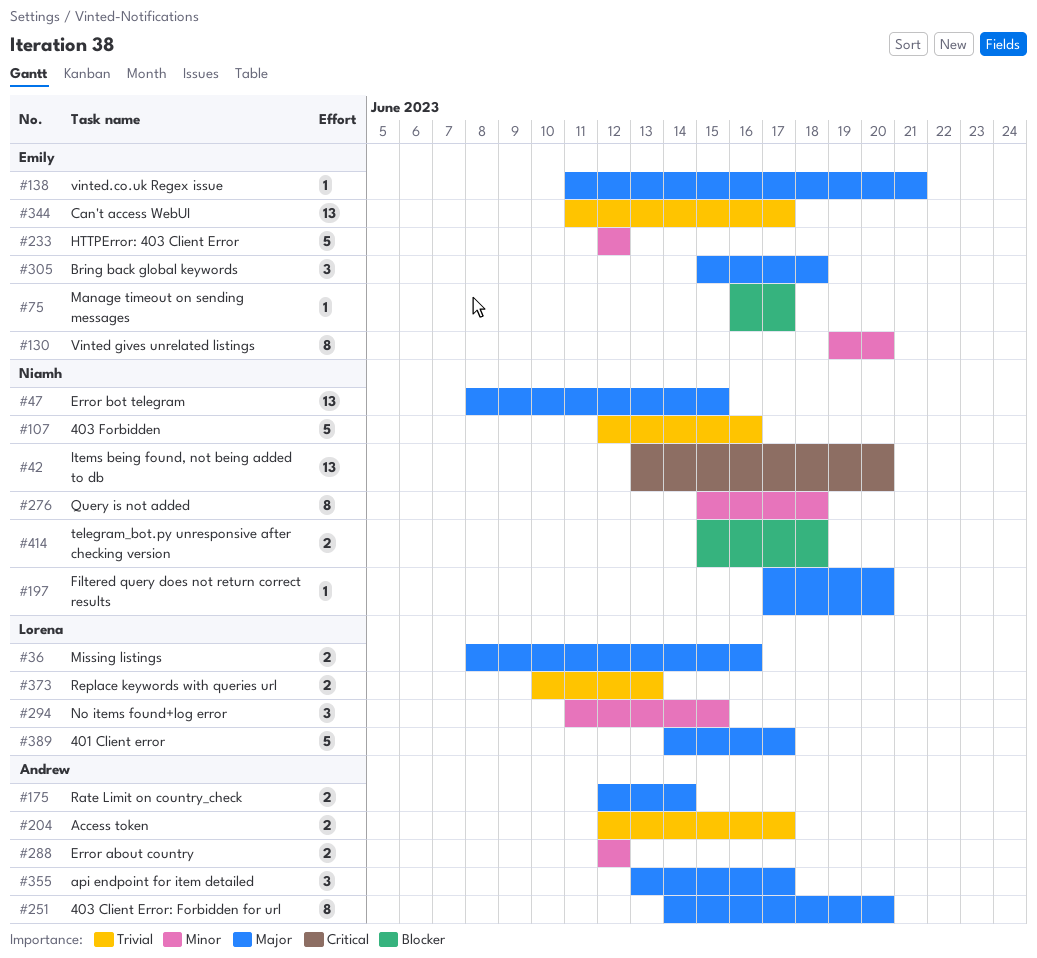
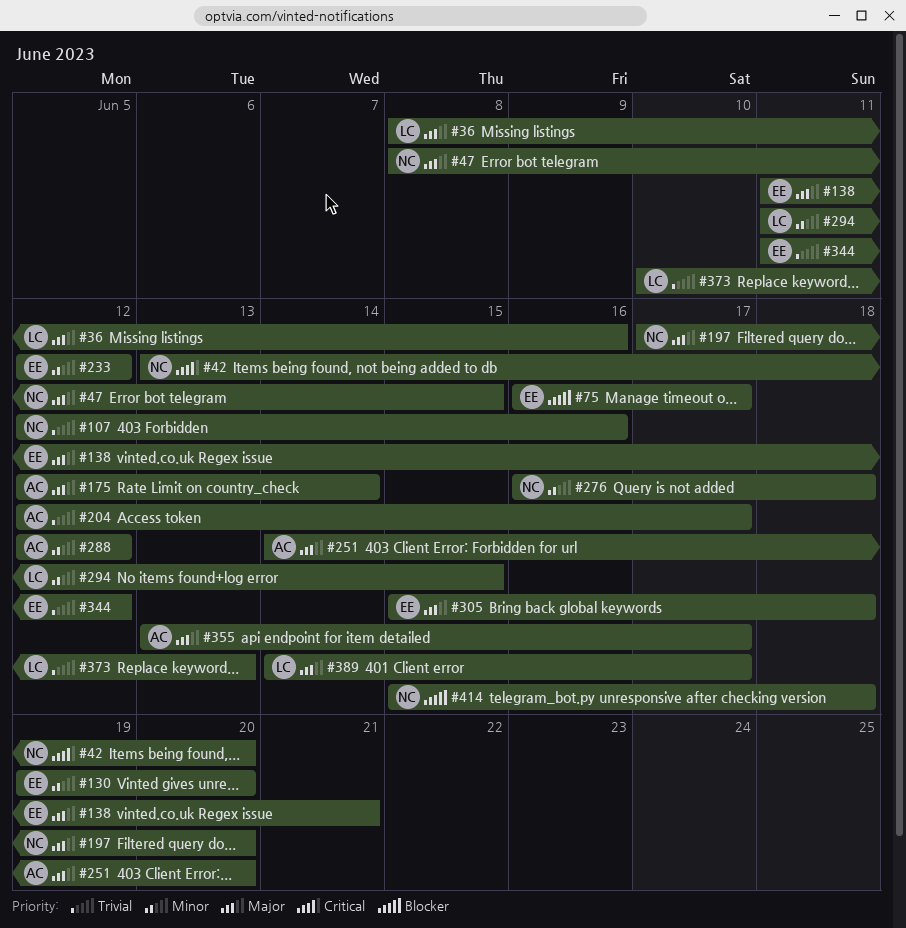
#276, start: Jun 15 -> Jun 16
#344, due: Jun 17 -> Jun 12

